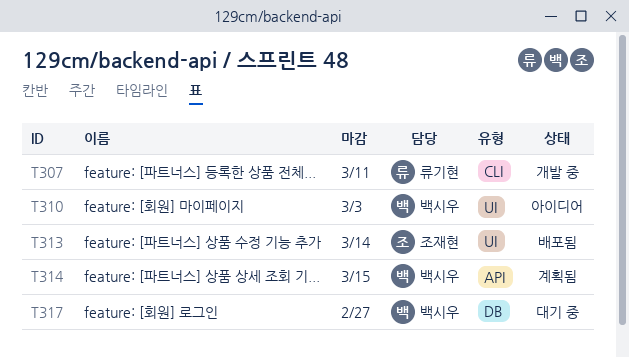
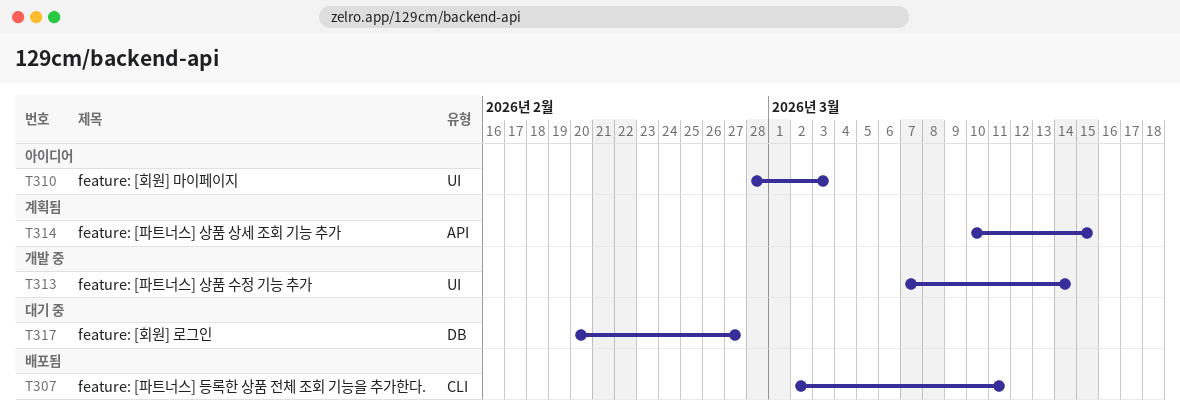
T307, status: 개발 중 -> 배포됨
T313, status: 배포됨 -> 개발 중

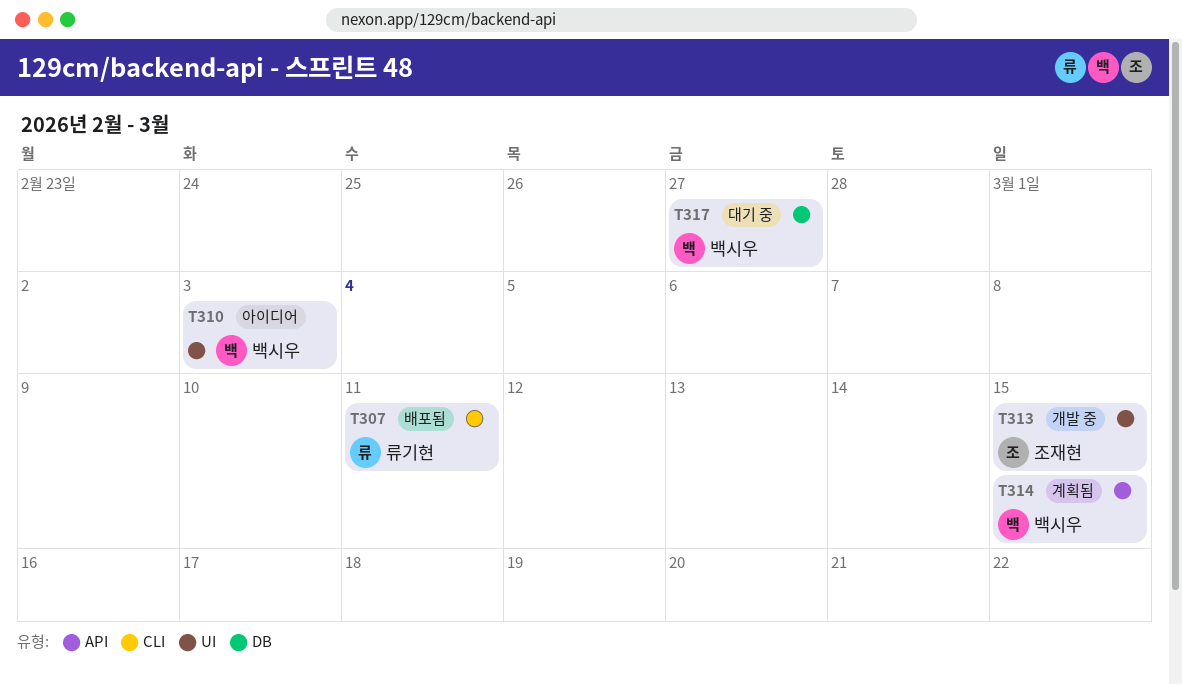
T313, due: Mar 14 -> Mar 15

